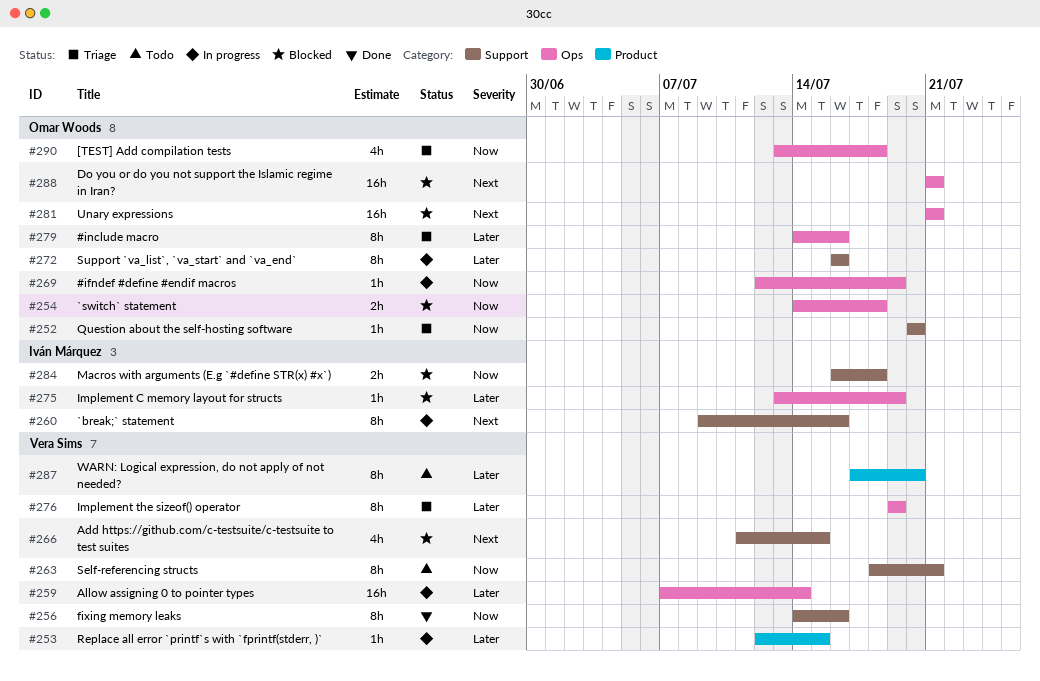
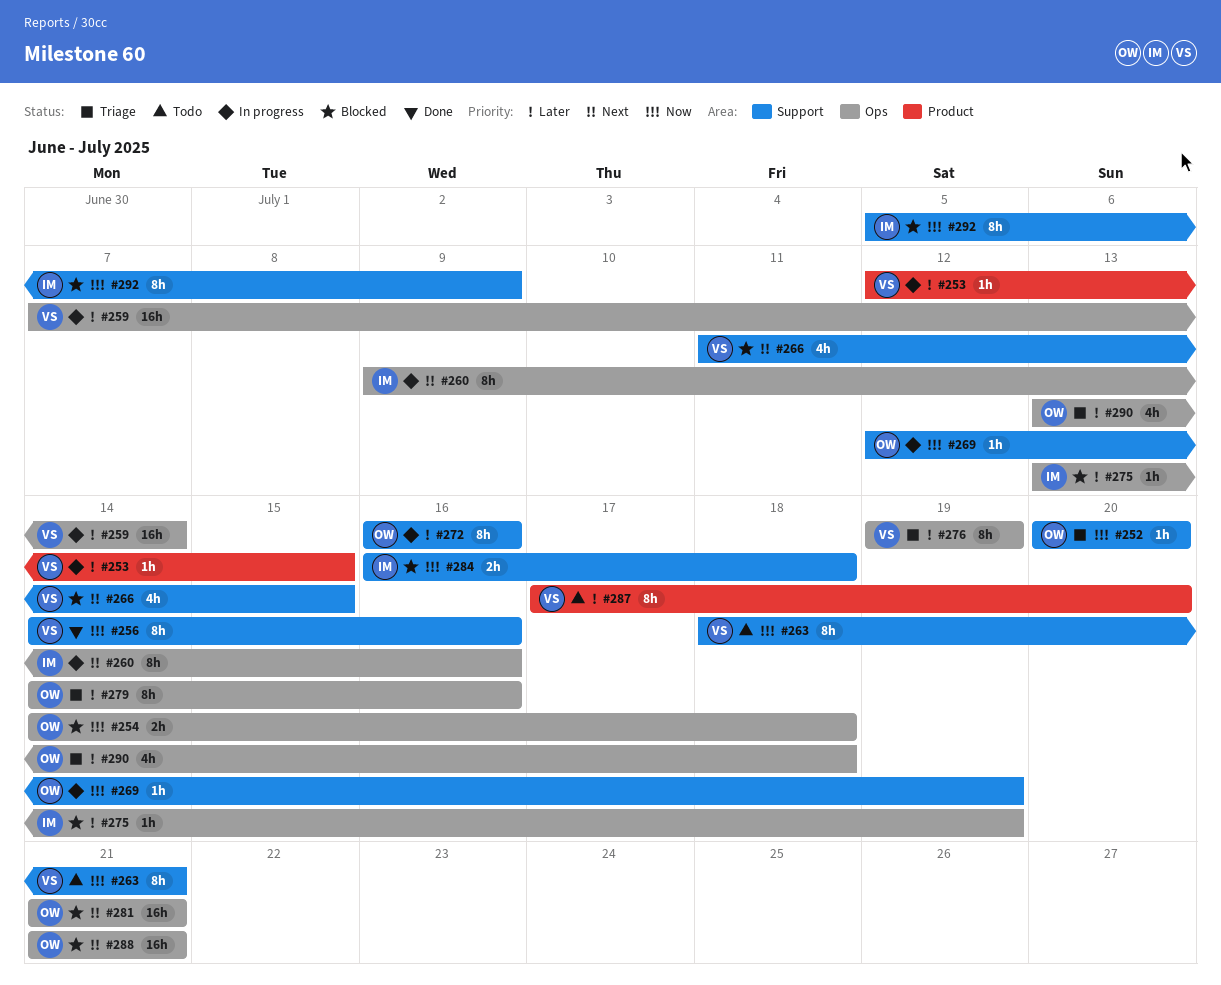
#260, label: Support -> Ops
#269, label: Ops -> Support
#290, priority: Now -> Later
#292: none -> present

